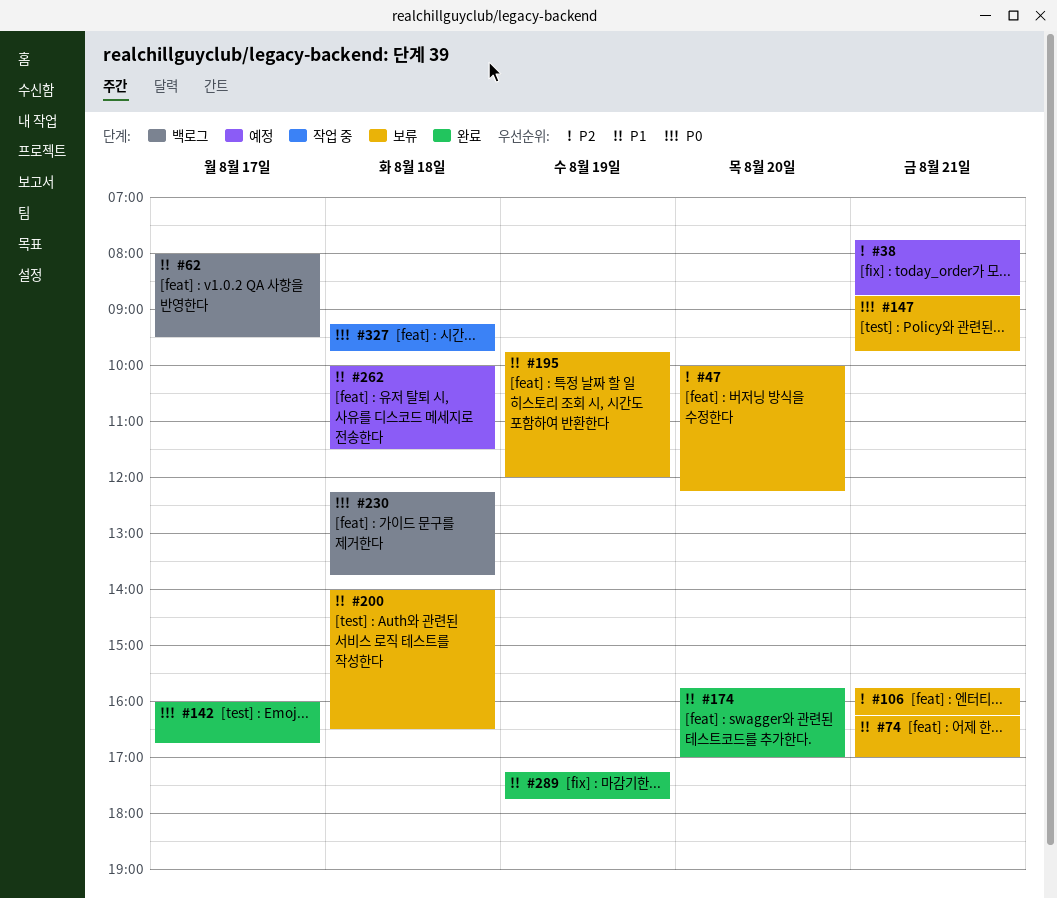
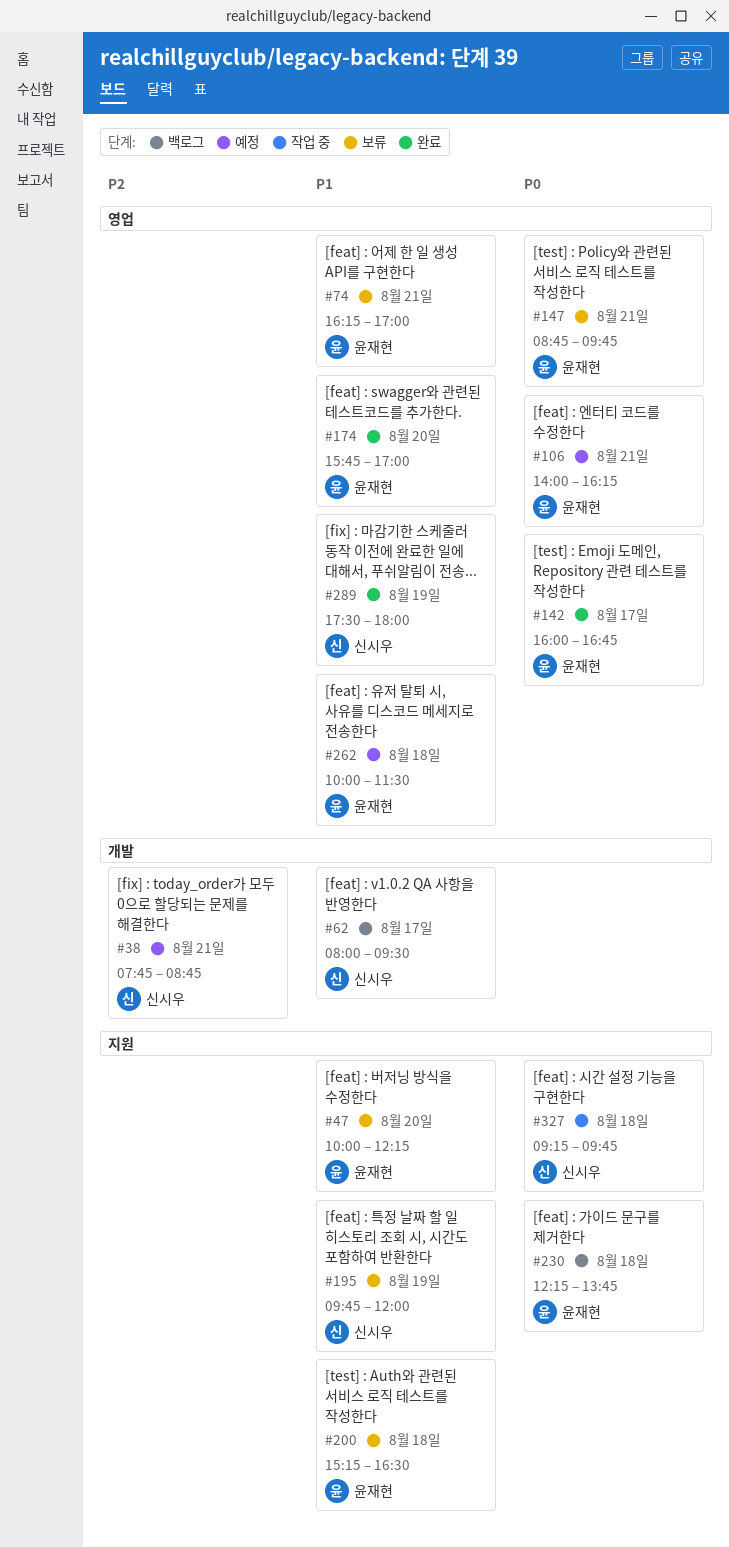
#47, priority: P2 -> P1
#106, status: 보류 -> 예정
#106, priority: P2 -> P0
#106, begins: 15:45 -> 14:00
#200, begins: 14:00 -> 15:15
#289, begins: 17:15 -> 17:30
#289, ends: 17:45 -> 18:00

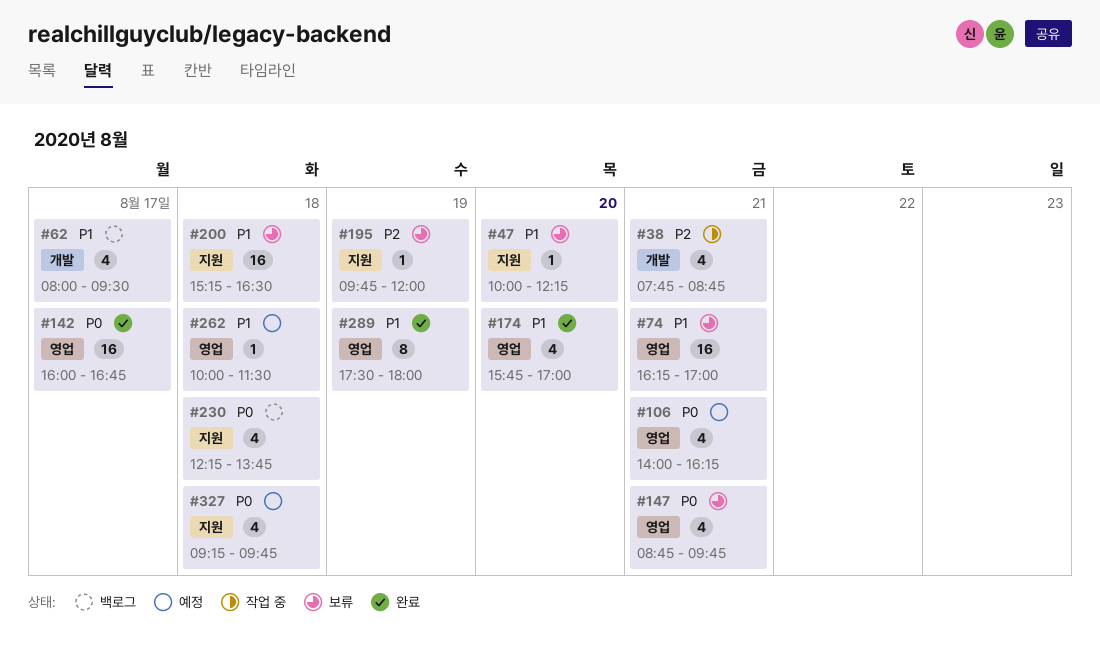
#38, status: 예정 -> 작업 중
#195, priority: P1 -> P2
#327, status: 작업 중 -> 예정

